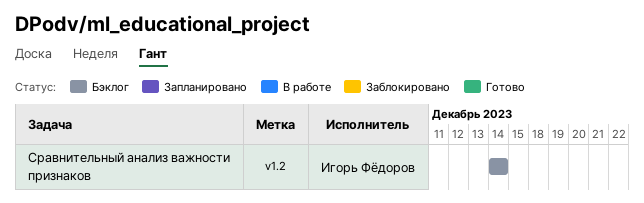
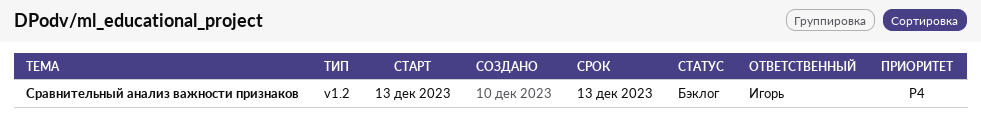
Сравнительный анализ важности признаков, start: Dec 14 -> Dec 13
Сравнительный анализ важности признаков, due: Dec 14 -> Dec 13

